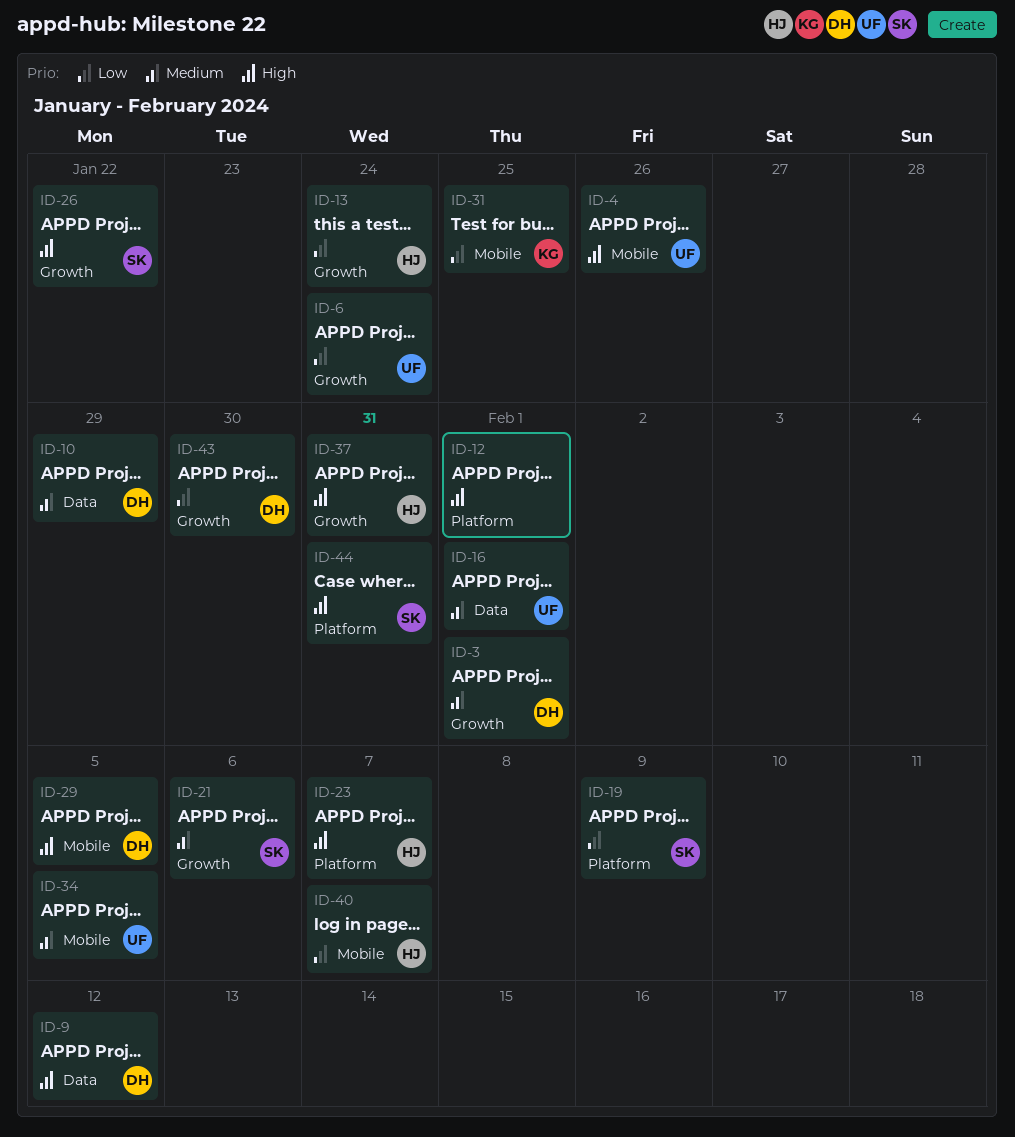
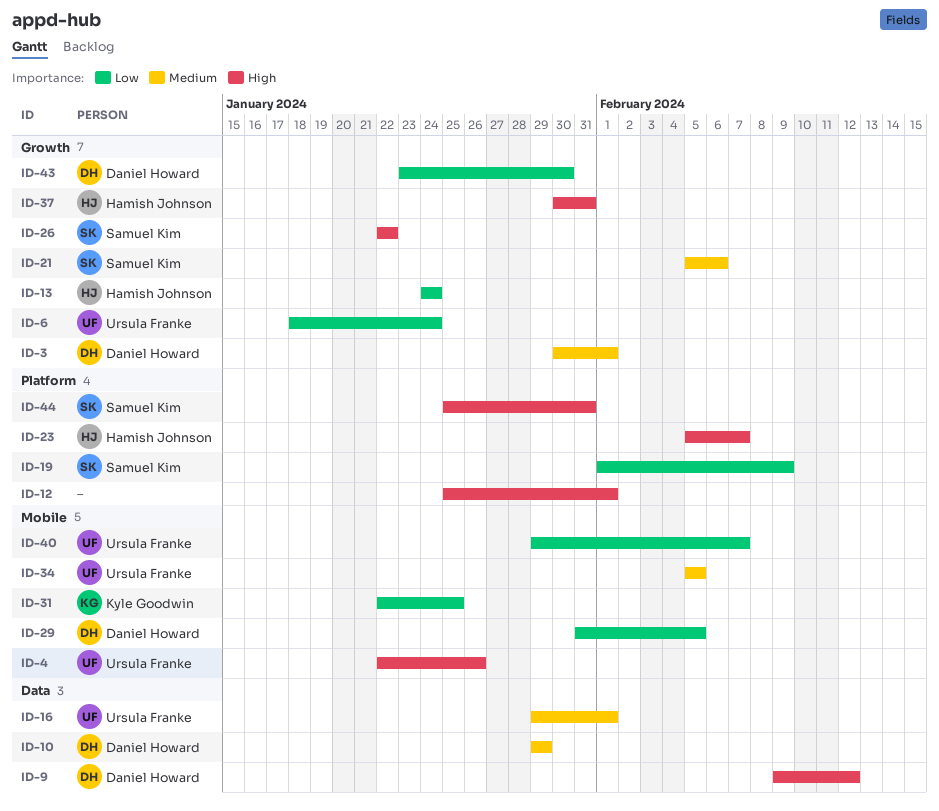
ID-29, priority: High -> Low
ID-40, owner: Hamish Johnson -> Ursula Franke

